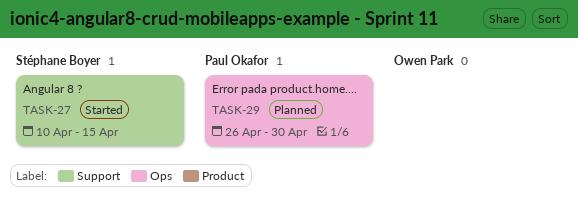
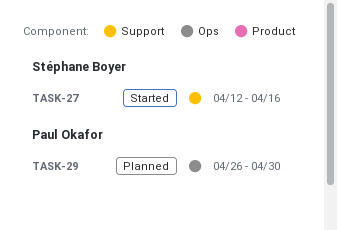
TASK-27, start: Apr 10 -> Apr 12
TASK-27, due: Apr 15 -> Apr 16

